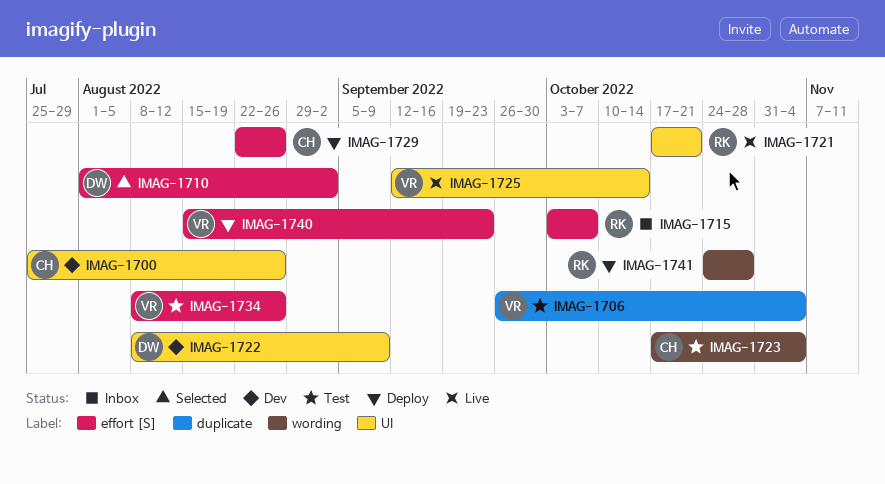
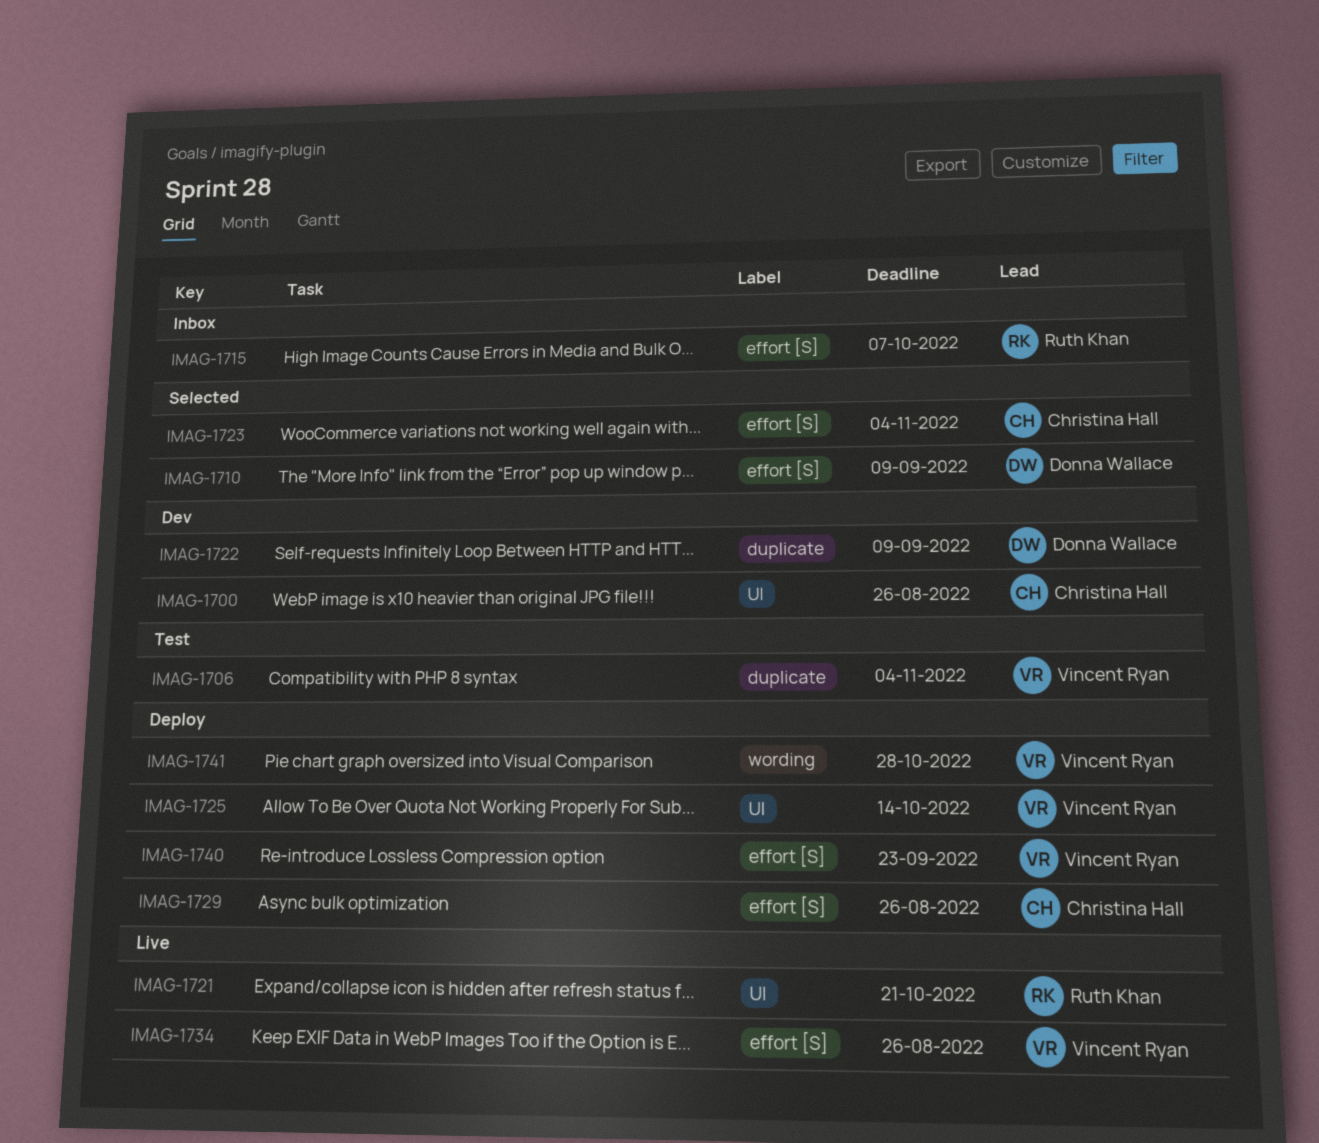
IMAG-1710, due: Sep 2 -> Sep 9
IMAG-1722, label: UI -> duplicate
IMAG-1723, status: Test -> Selected
IMAG-1723, label: wording -> effort [S]
IMAG-1725, status: Live -> Deploy
IMAG-1734, status: Test -> Live
IMAG-1741, owner: Ruth Khan -> Vincent Ryan

